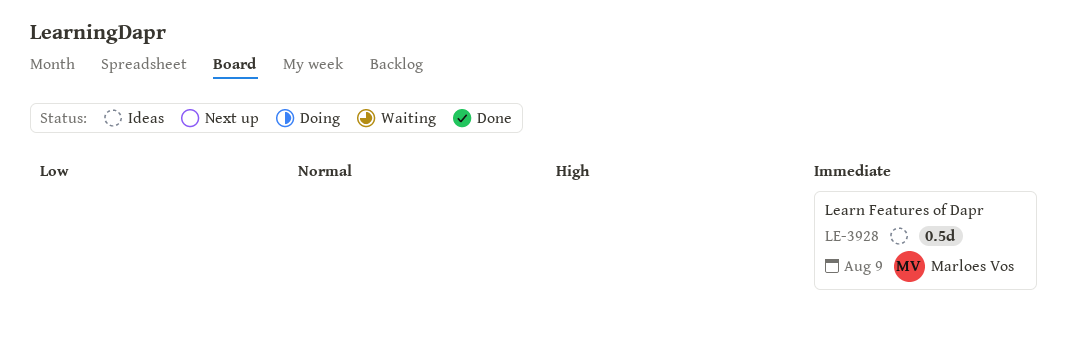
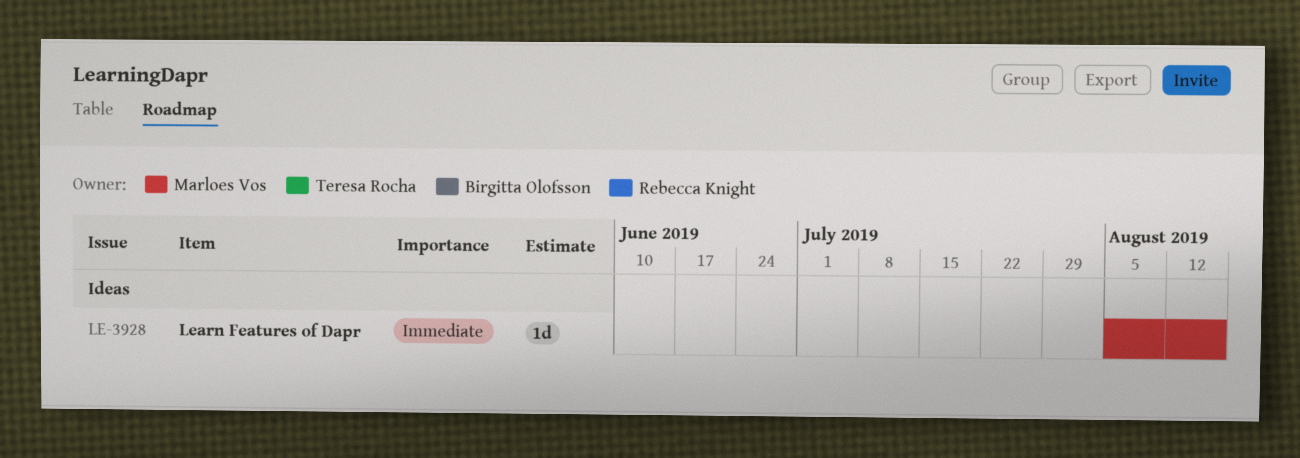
LE-3928, estimate: 0.5d -> 1d
LE-3928, due: Aug 9 -> Aug 16

